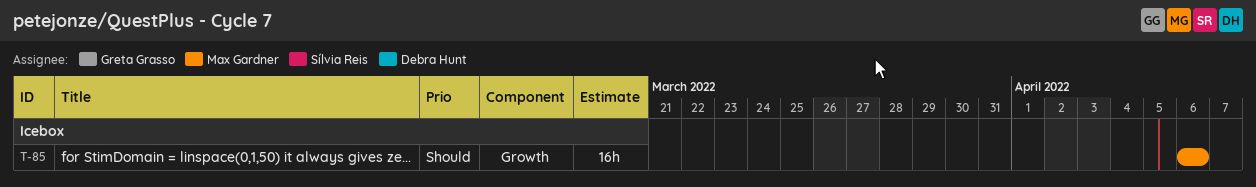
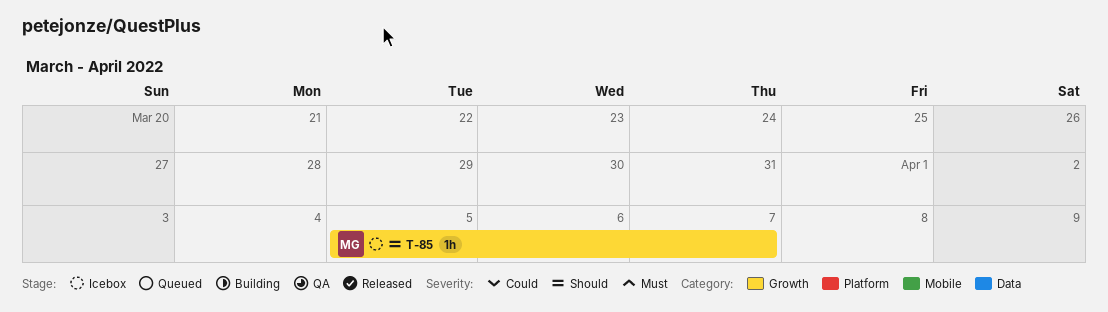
T-85, estimate: 16h -> 1h
T-85, start: Apr 6 -> Apr 5
T-85, due: Apr 6 -> Apr 7

